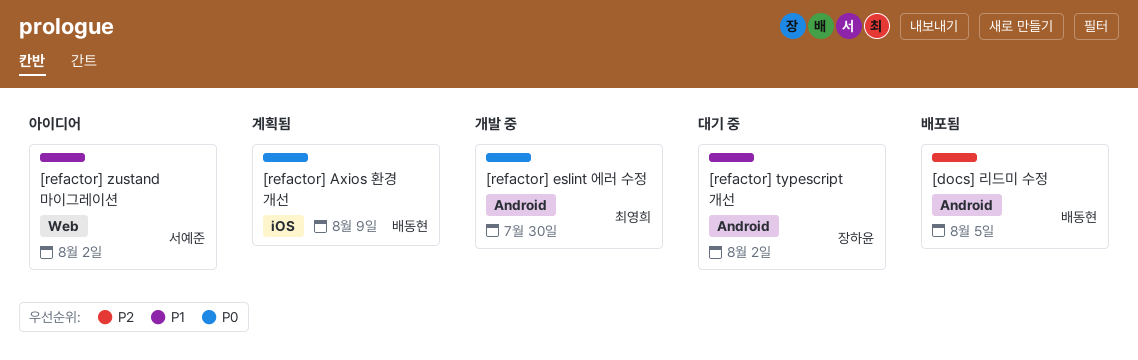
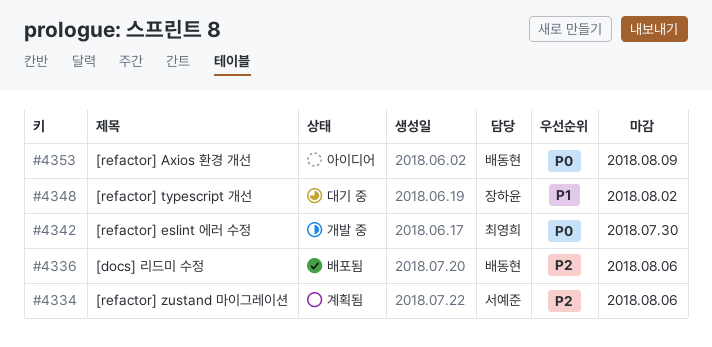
[docs] 리드미 수정, due: Aug 5 -> Aug 6
[refactor] Axios 환경 개선, status: 계획됨 -> 아이디어
[refactor] zustand 마이그레이션, status: 아이디어 -> 계획됨
[refactor] zustand 마이그레이션, priority: P1 -> P2
[refactor] zustand 마이그레이션, due: Aug 2 -> Aug 6

